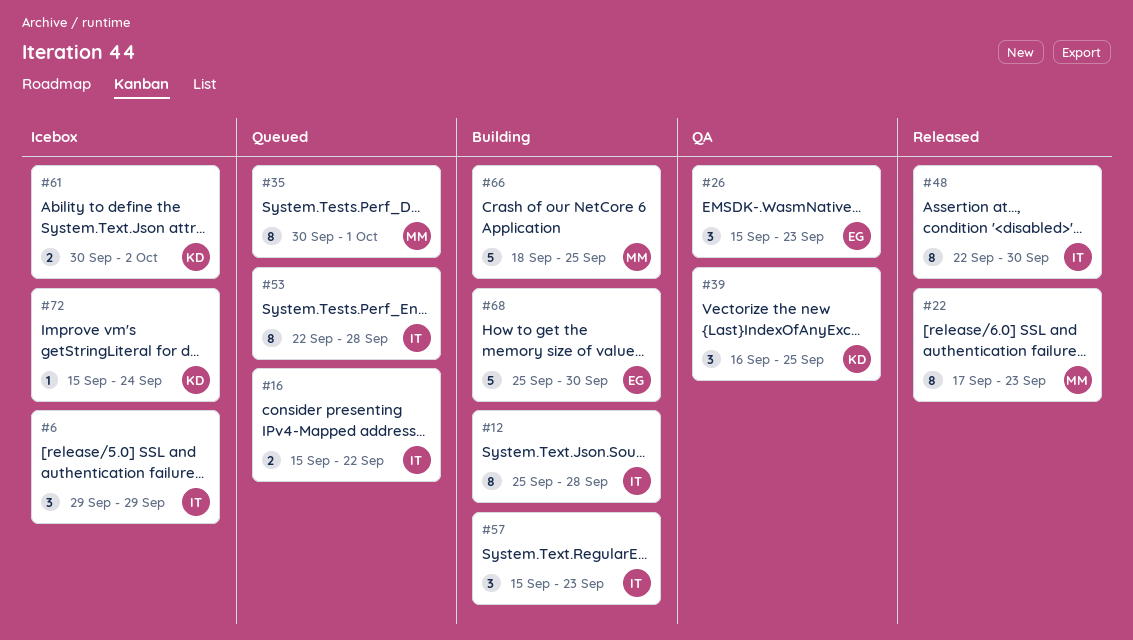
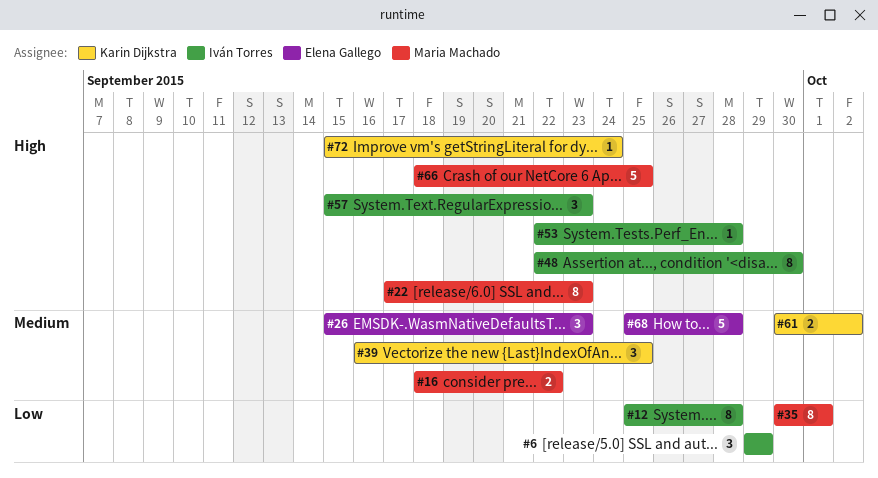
#16, owner: Iván Torres -> Maria Machado
#16, start: Sep 15 -> Sep 18
#53, estimate: 8 -> 1
#68, due: Sep 30 -> Sep 28

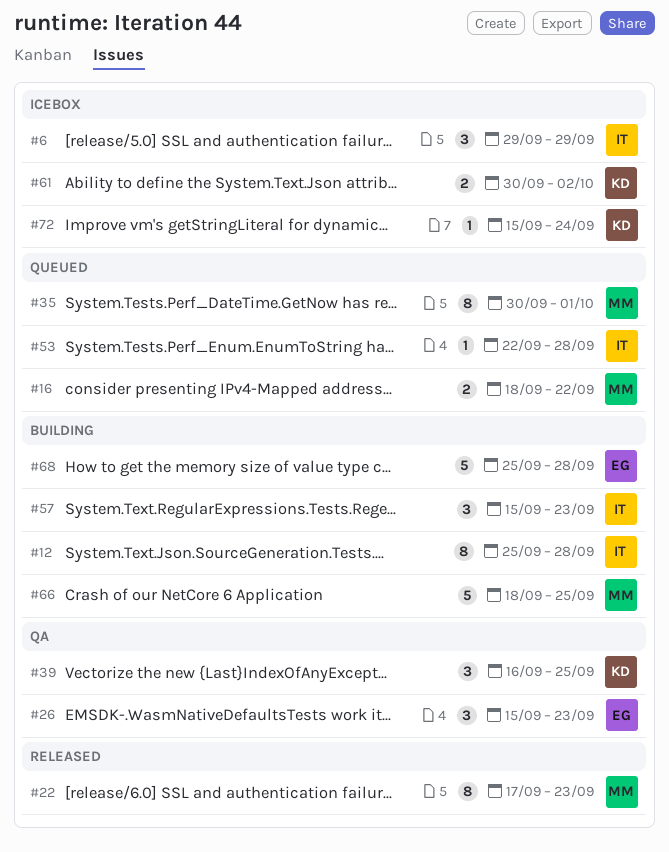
#48: present -> none

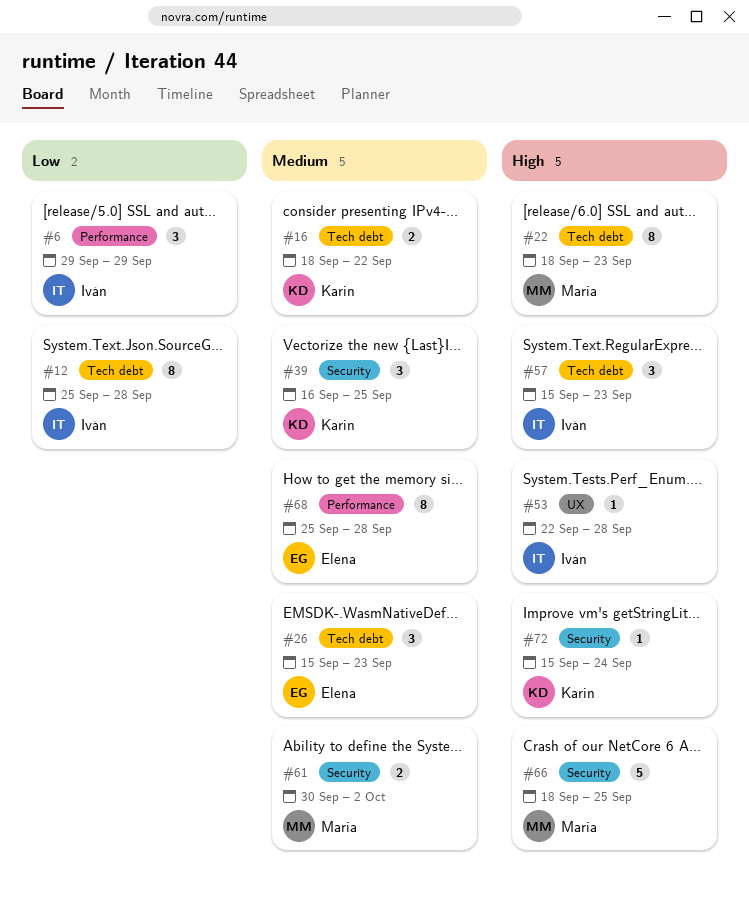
#16, owner: Maria -> Karin
#22, start: Sep 17 -> Sep 18
#35: present -> none
#61, owner: Karin -> Maria
#68, estimate: 5 -> 8

